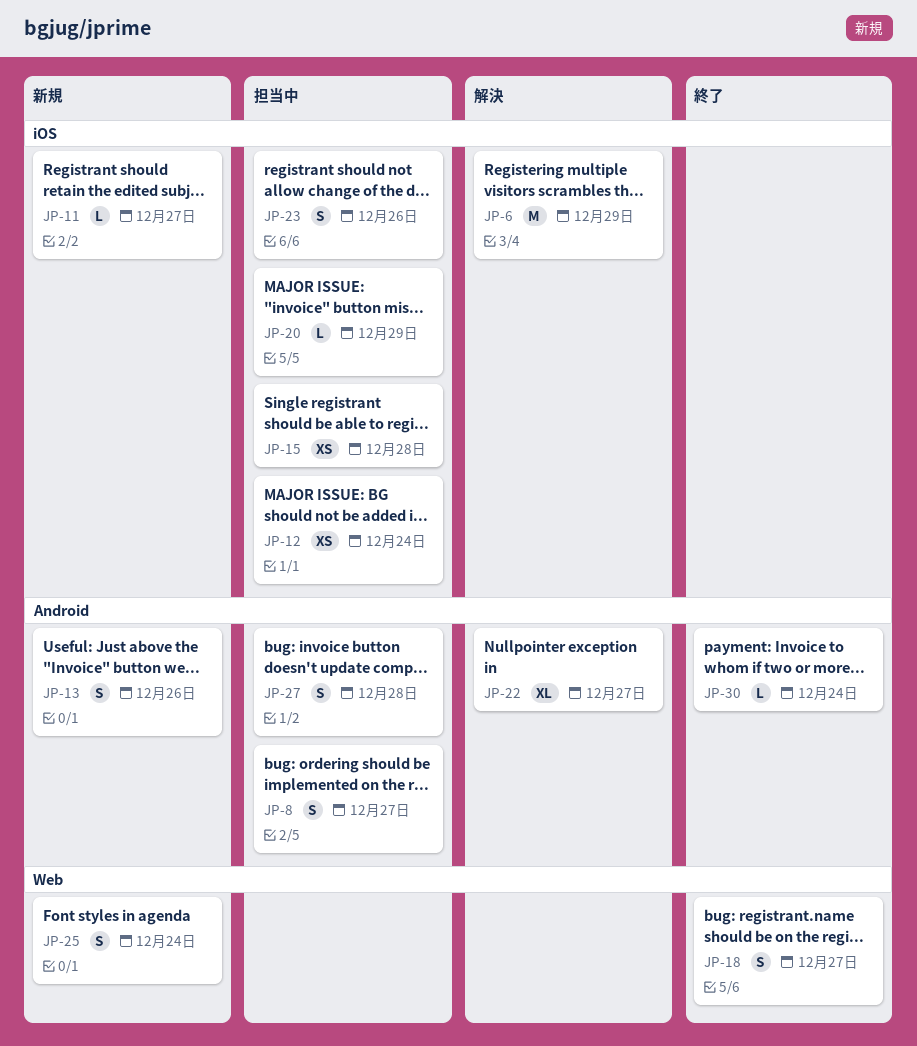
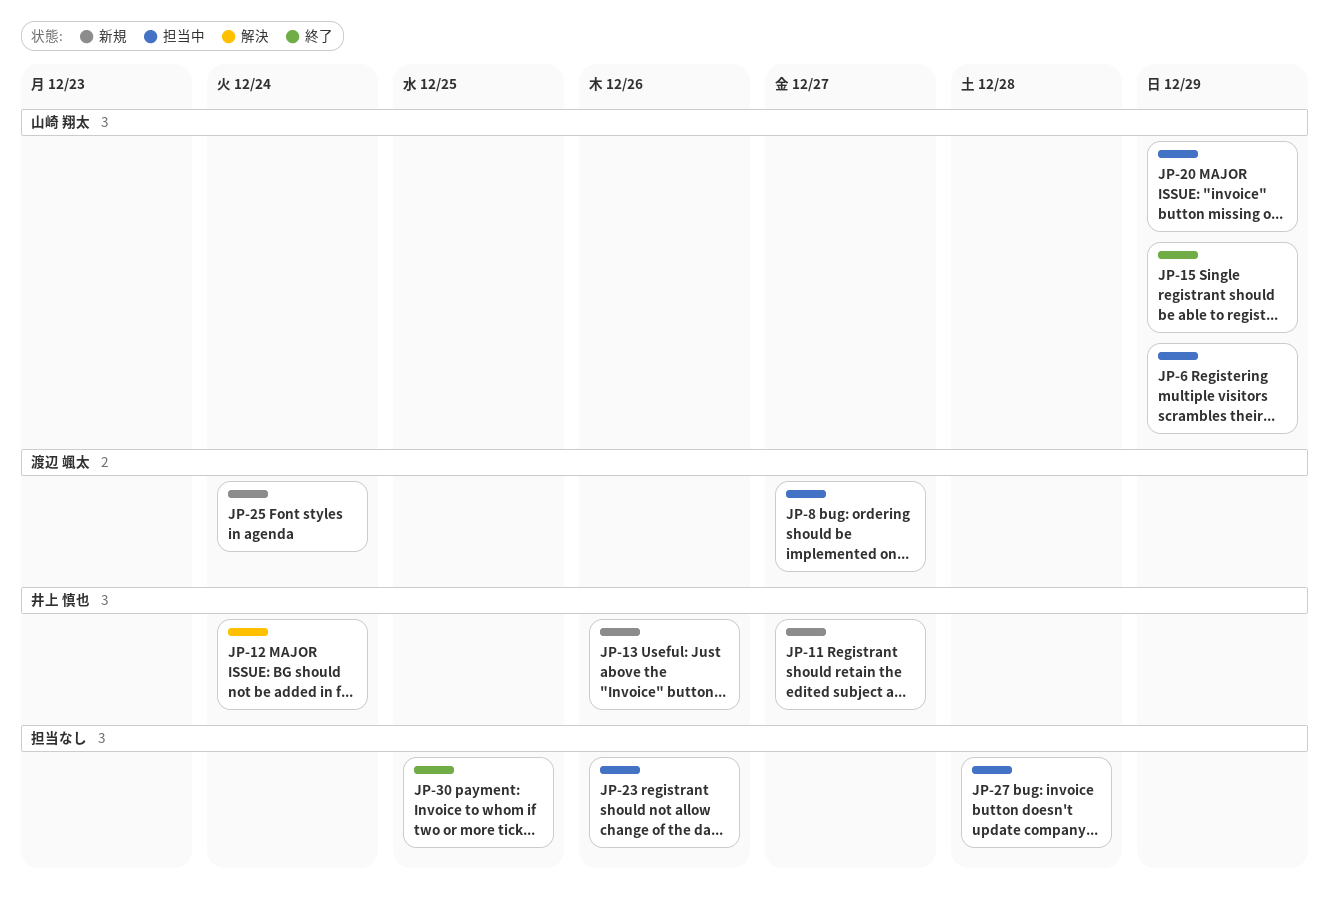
JP-6, status: 解決 -> 担当中
JP-12, status: 担当中 -> 解決
JP-15, status: 担当中 -> 終了
JP-15, due: Dec 28 -> Dec 29
JP-18: present -> none
JP-22: present -> none
JP-30, due: Dec 24 -> Dec 25

